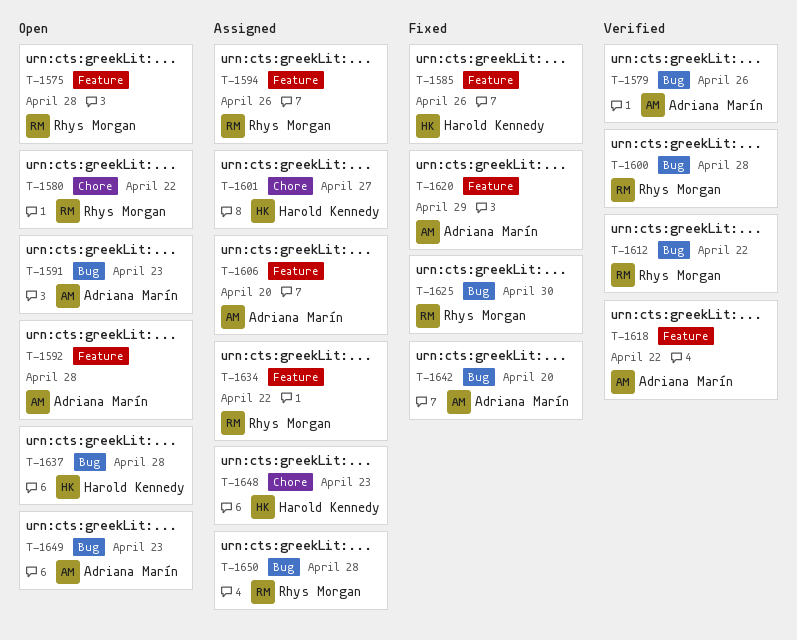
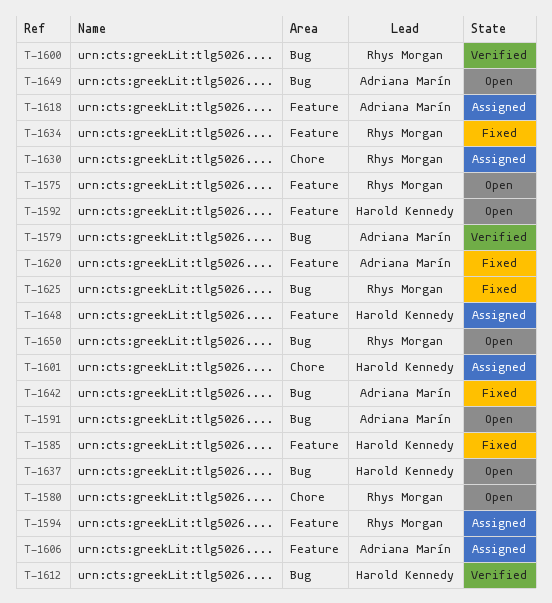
T-1592, owner: Adriana Marín -> Harold Kennedy
T-1612, owner: Rhys Morgan -> Harold Kennedy
T-1618, status: Verified -> Assigned
T-1630: none -> present
T-1634, status: Assigned -> Fixed
T-1648, label: Chore -> Feature
T-1650, status: Assigned -> Open

